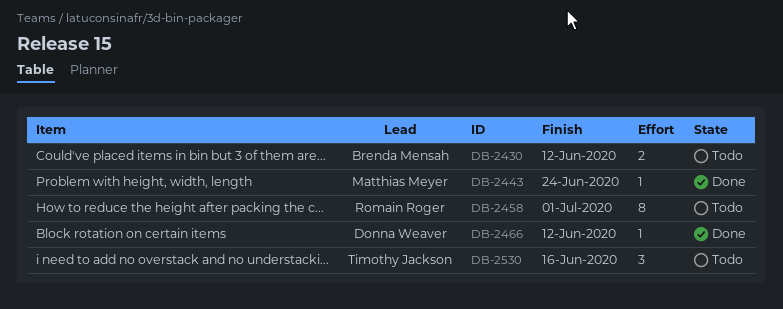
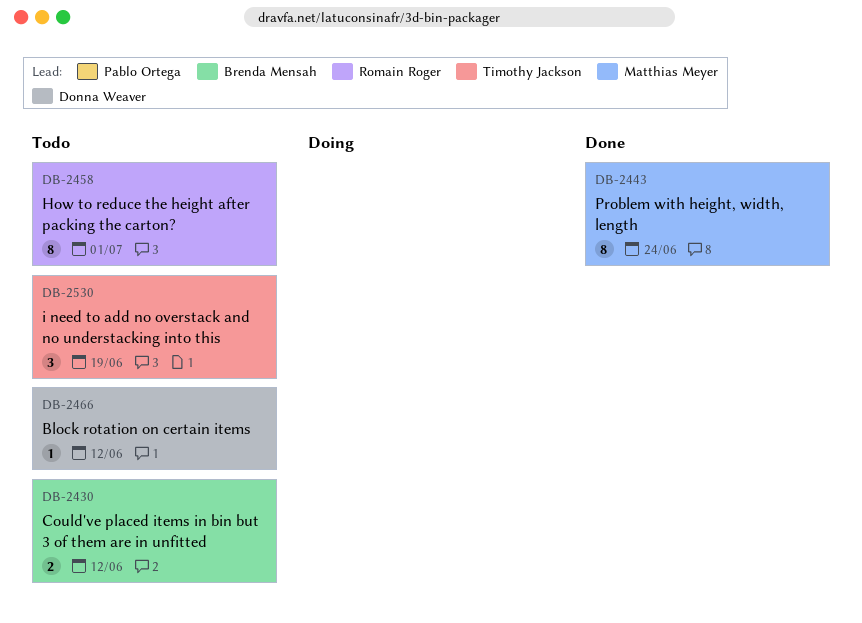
DB-2443, estimate: 1 -> 8
DB-2466, status: Done -> Todo
DB-2530, due: Jun 16 -> Jun 19

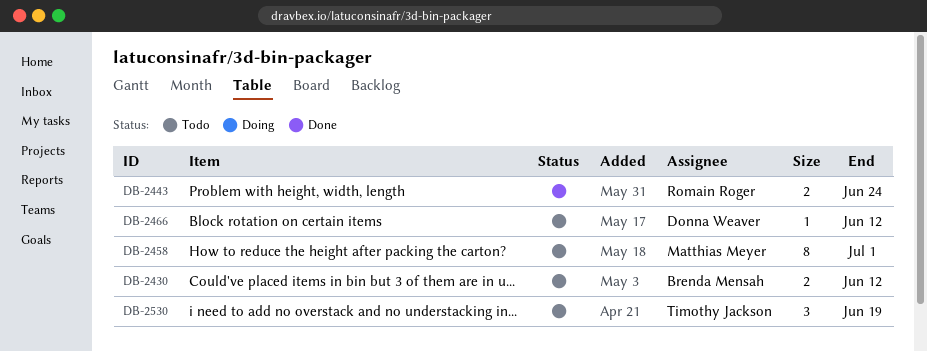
DB-2443, owner: Matthias Meyer -> Romain Roger
DB-2443, estimate: 8 -> 2
DB-2458, owner: Romain Roger -> Matthias Meyer

